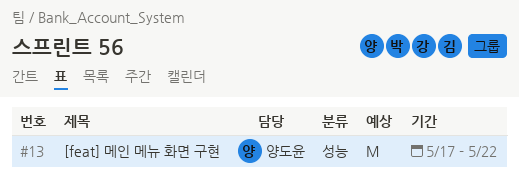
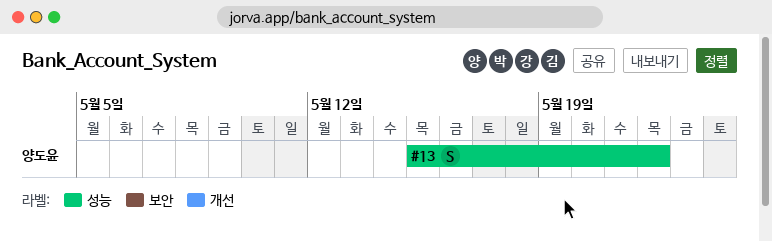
#13, estimate: M -> S
#13, start: May 17 -> May 15

